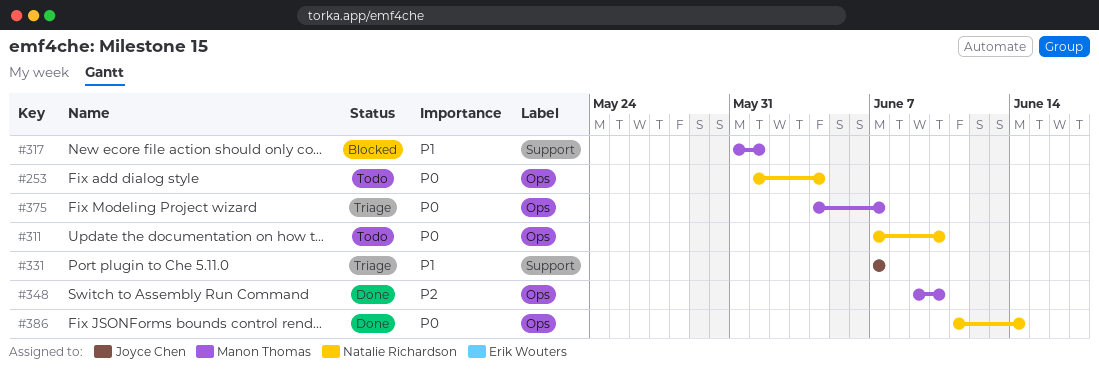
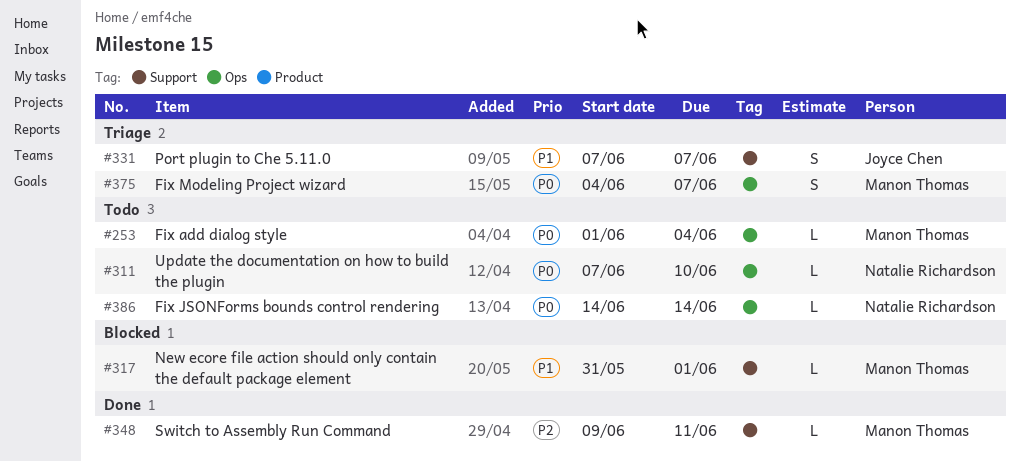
#253, owner: Natalie Richardson -> Manon Thomas
#348, label: Ops -> Support
#348, due: Jun 10 -> Jun 11
#386, status: Done -> Todo
#386, start: Jun 11 -> Jun 14

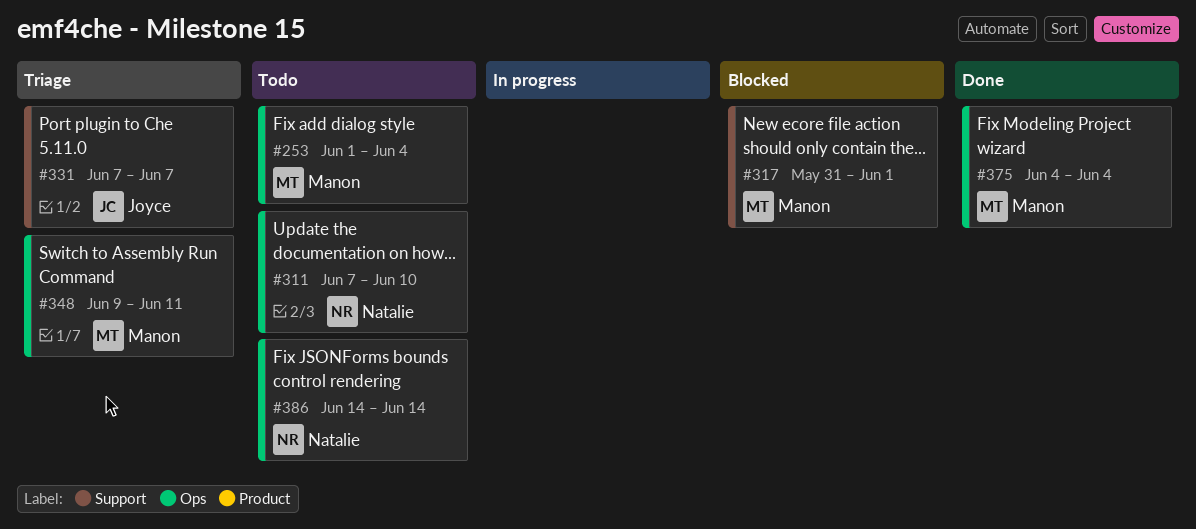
#348, status: Done -> Triage
#348, label: Support -> Ops
#375, status: Triage -> Done
#375, due: Jun 7 -> Jun 4

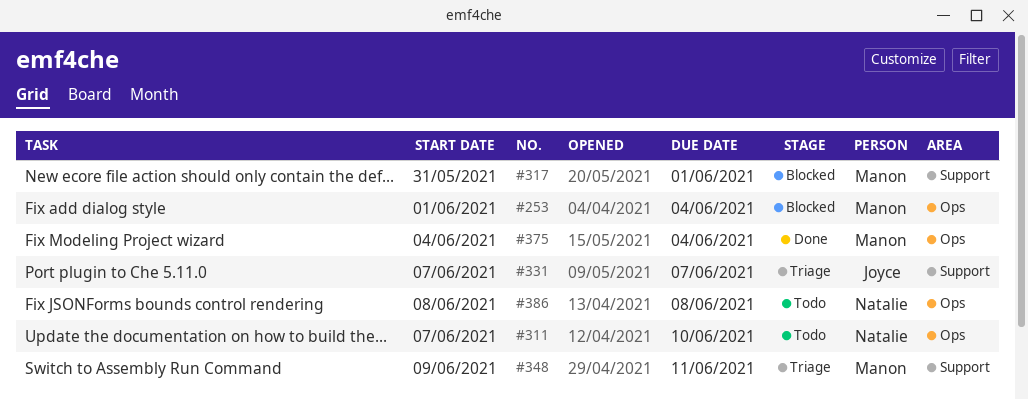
#253, status: Todo -> Blocked
#348, label: Ops -> Support
#386, start: Jun 14 -> Jun 8
#386, due: Jun 14 -> Jun 8

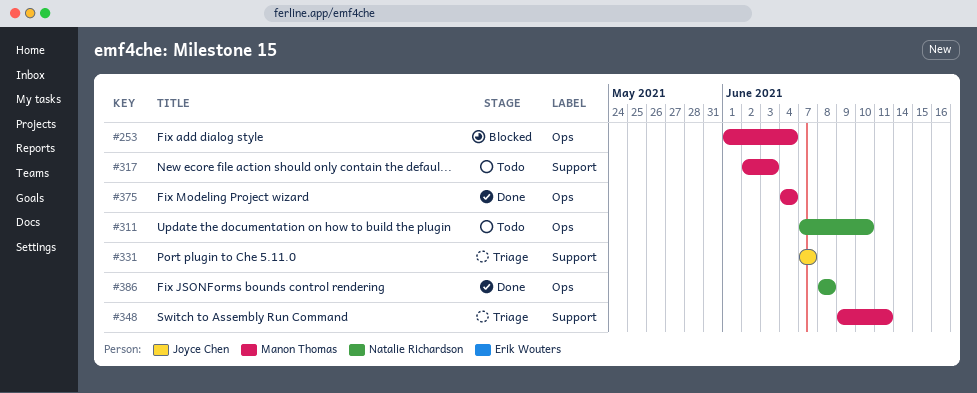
#317, status: Blocked -> Todo
#317, start: May 31 -> Jun 2
#317, due: Jun 1 -> Jun 3
#386, status: Todo -> Done

